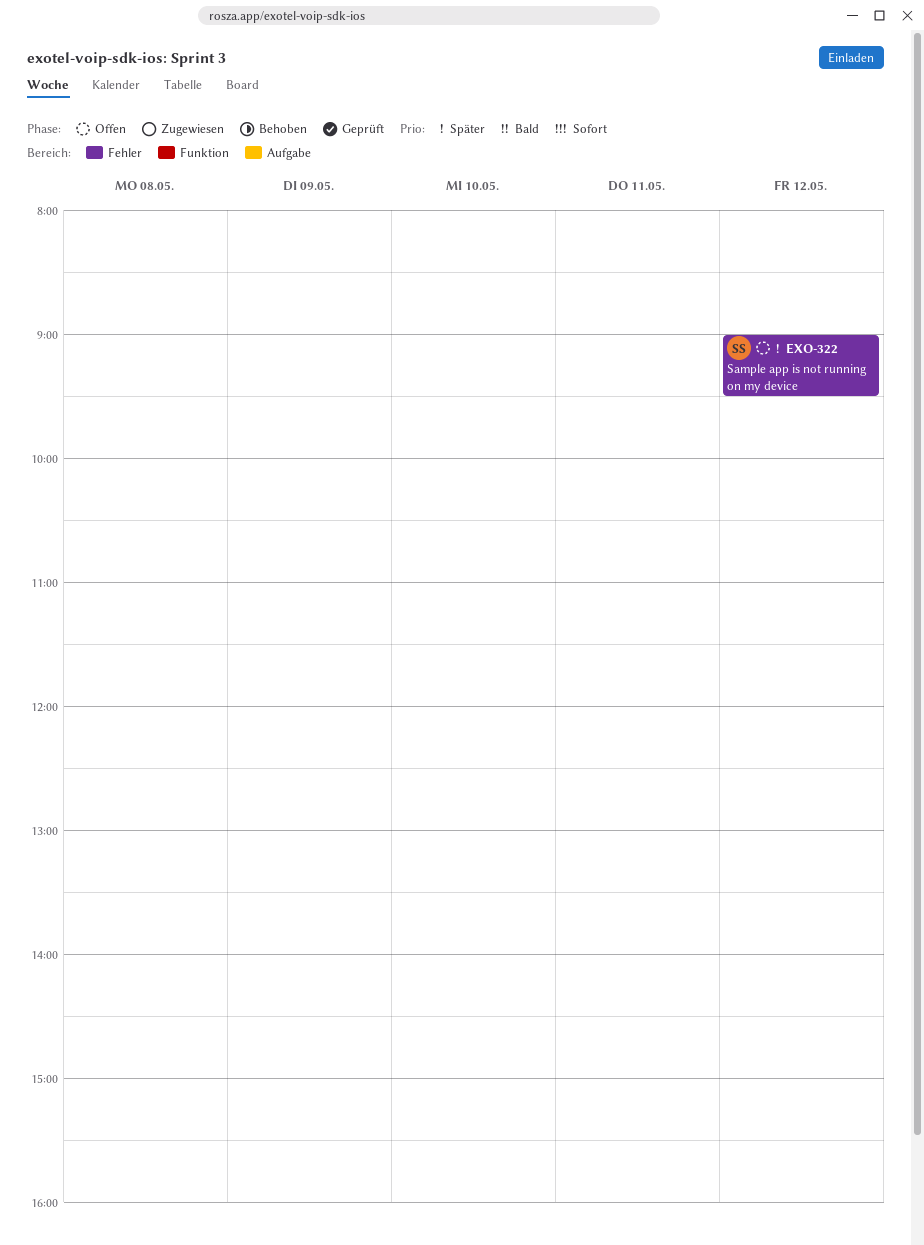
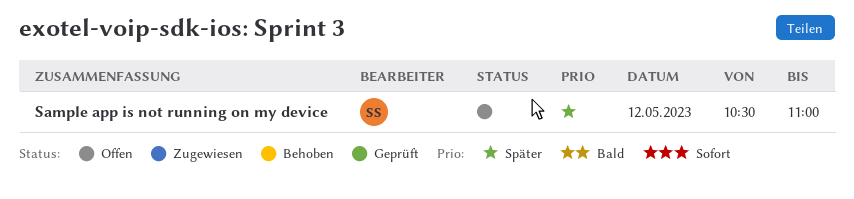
Sample app is not running on my device, begins: 09:00 -> 10:30
Sample app is not running on my device, ends: 09:30 -> 11:00

